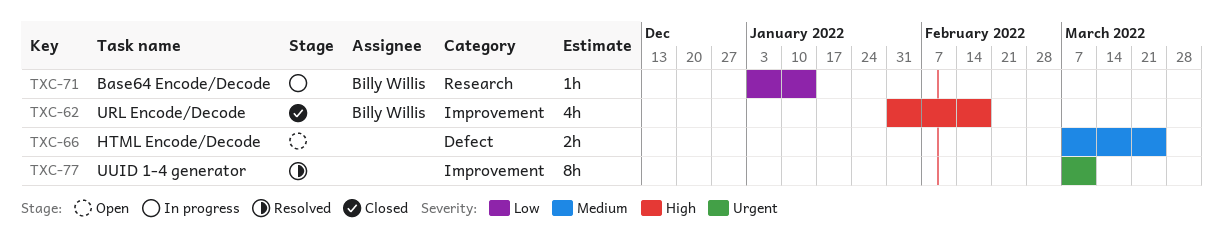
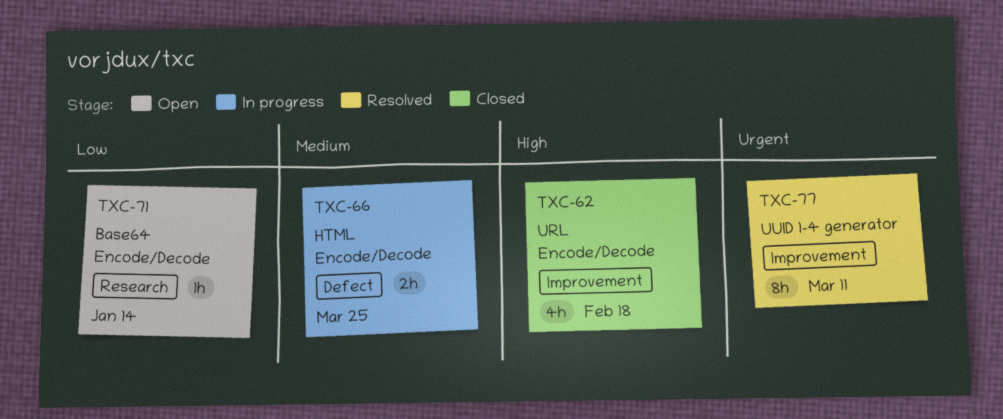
TXC-66, status: Open -> In progress
TXC-71, status: In progress -> Open

